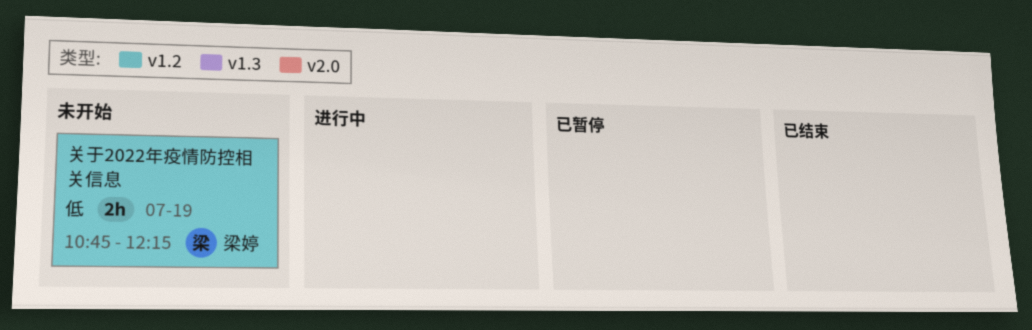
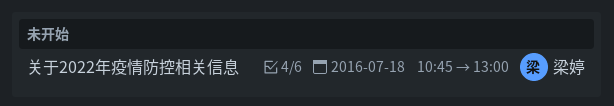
关于2022年疫情防控相关信息, day: Jul 19 -> Jul 18
关于2022年疫情防控相关信息, ends: 12:15 -> 13:00

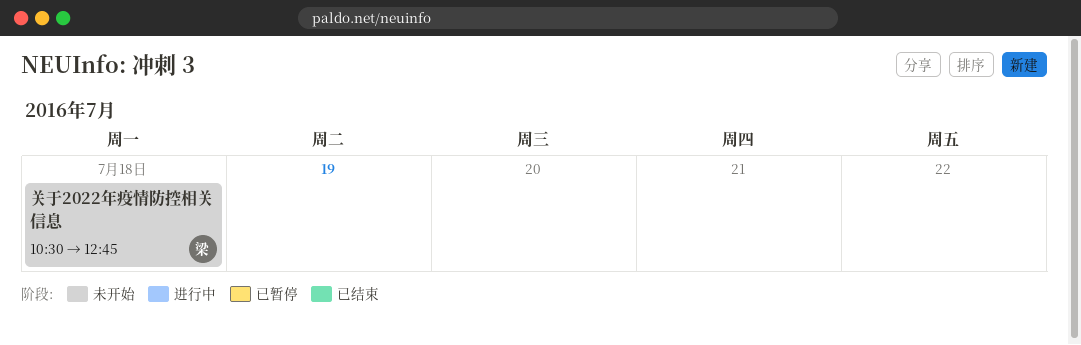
关于2022年疫情防控相关信息, begins: 10:45 -> 10:30
关于2022年疫情防控相关信息, ends: 13:00 -> 12:45

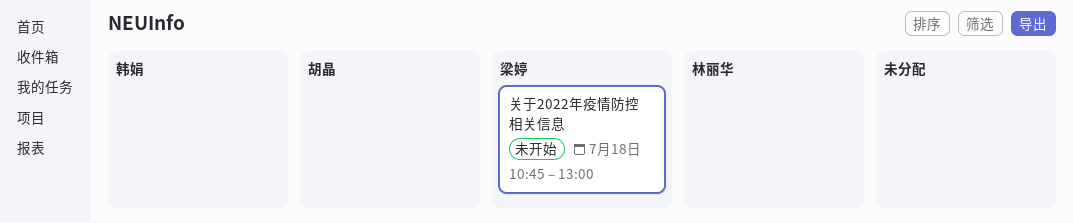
关于2022年疫情防控相关信息, begins: 10:30 -> 10:45
关于2022年疫情防控相关信息, ends: 12:45 -> 13:00

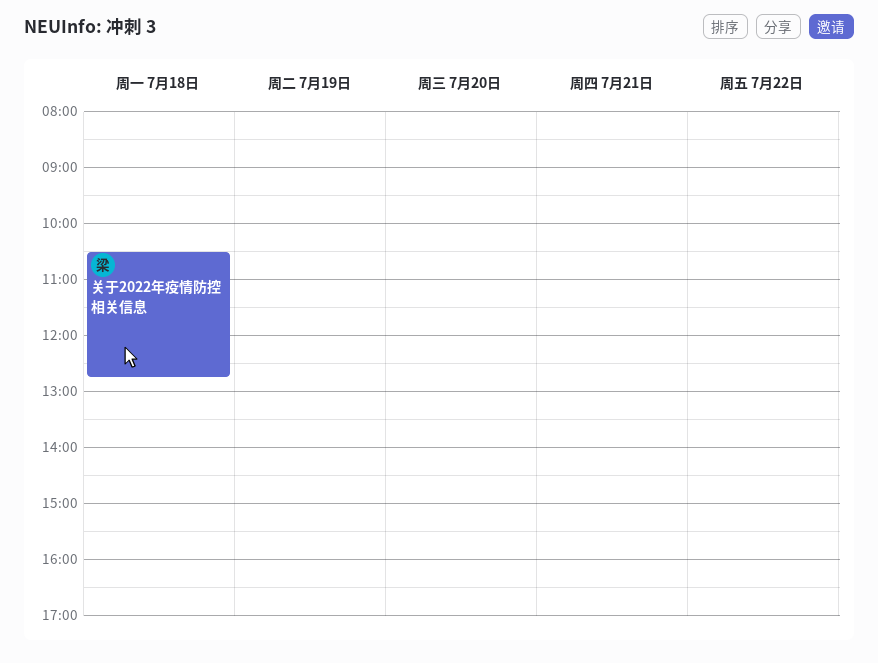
关于2022年疫情防控相关信息, begins: 10:45 -> 10:30
关于2022年疫情防控相关信息, ends: 13:00 -> 12:45

